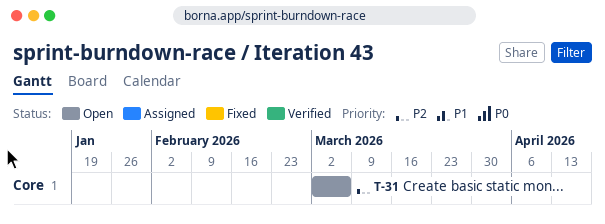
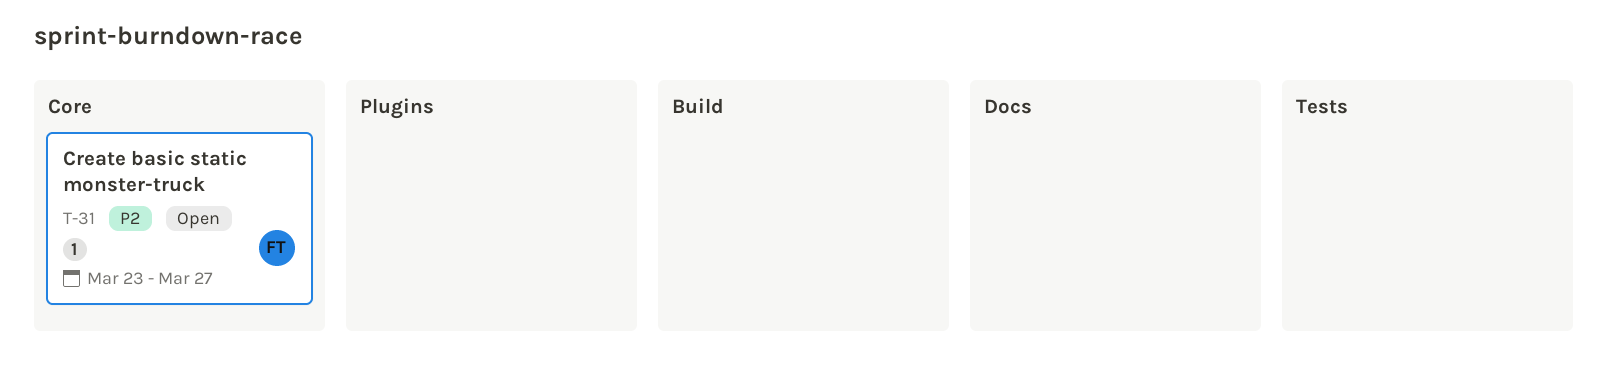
T-31, start: Mar 2 -> Mar 23
T-31, due: Mar 6 -> Mar 27

